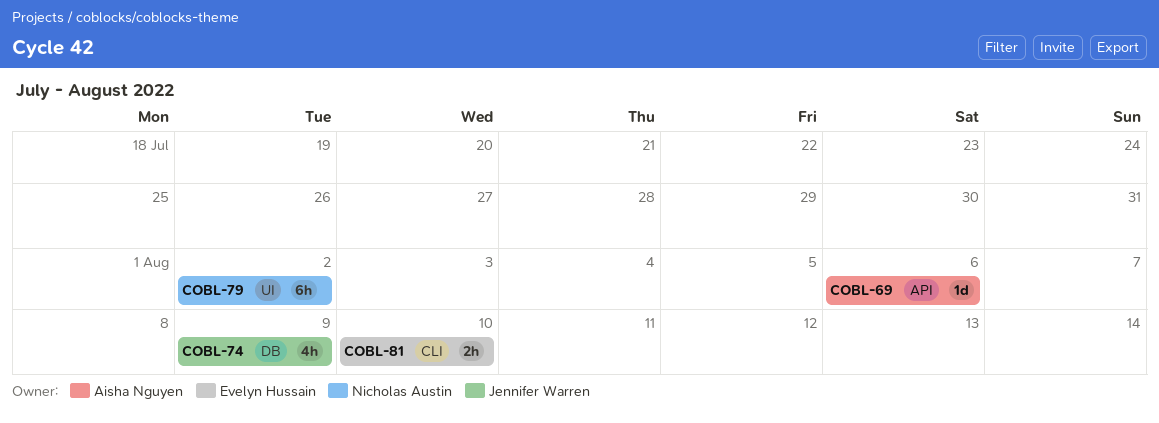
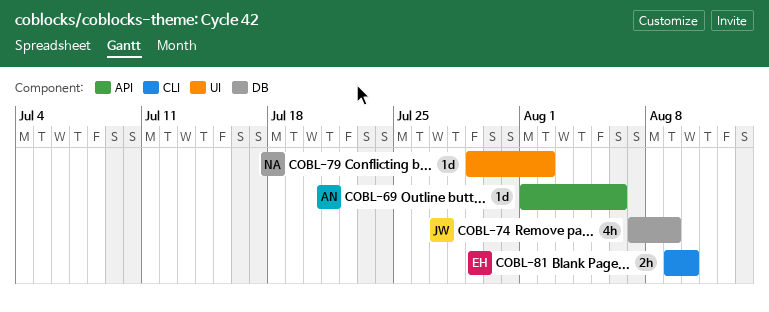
COBL-79, estimate: 6h -> 1d

